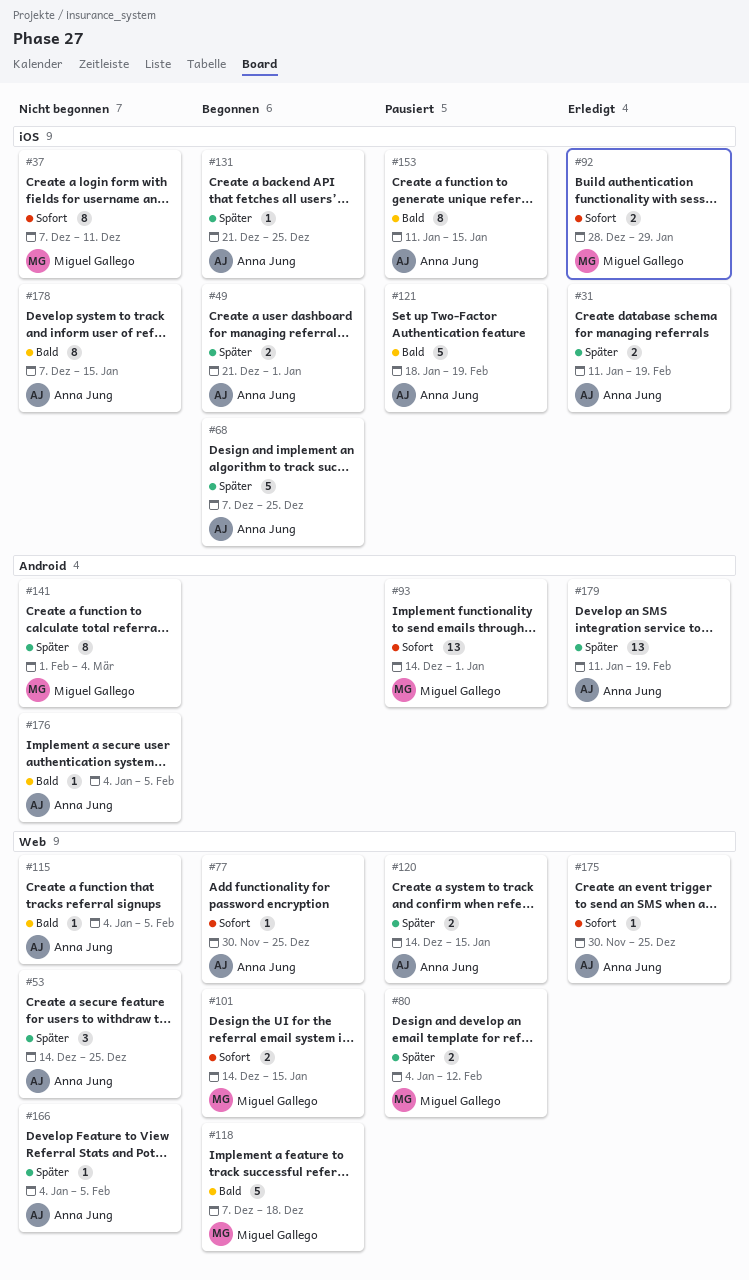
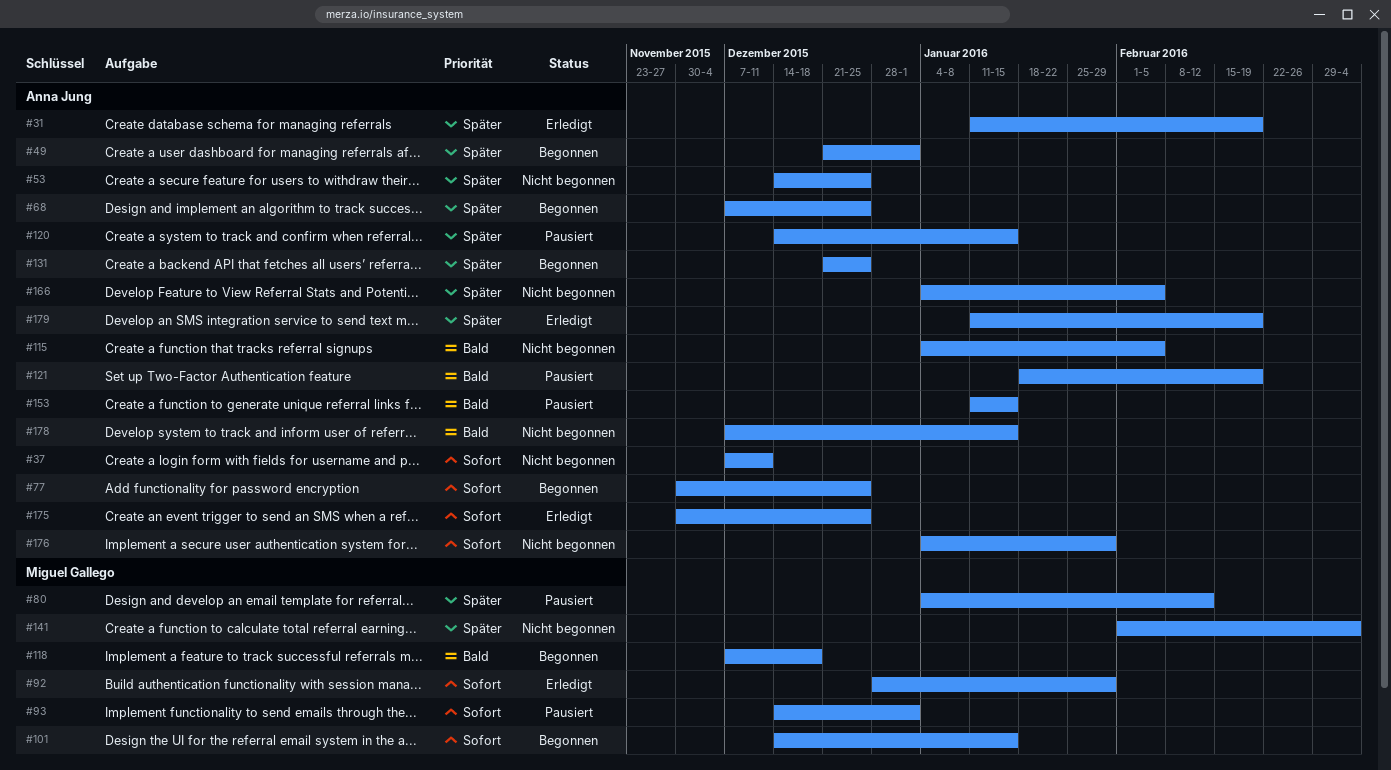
#37, owner: Miguel Gallego -> Anna Jung
#176, priority: Bald -> Sofort
#176, due: Feb 5 -> Jan 29

